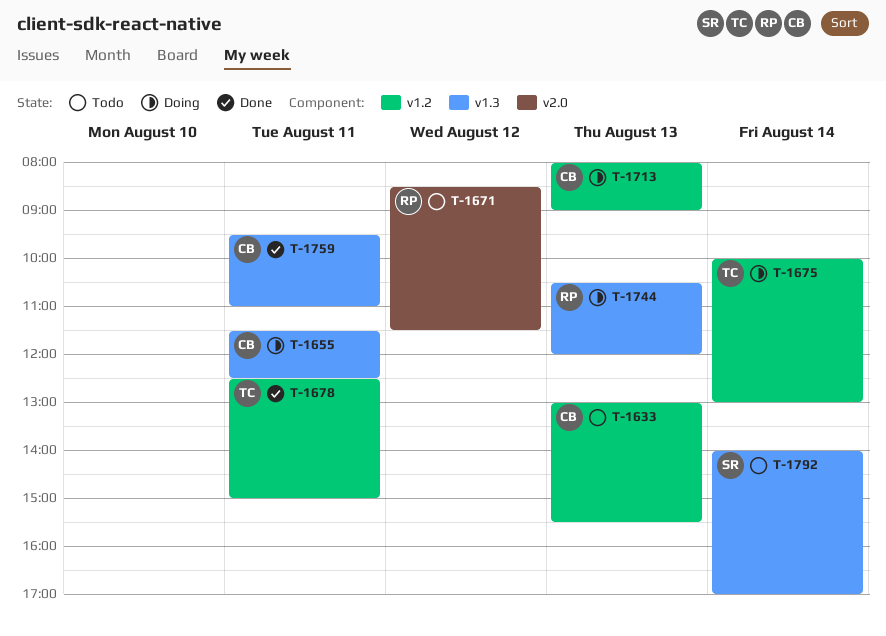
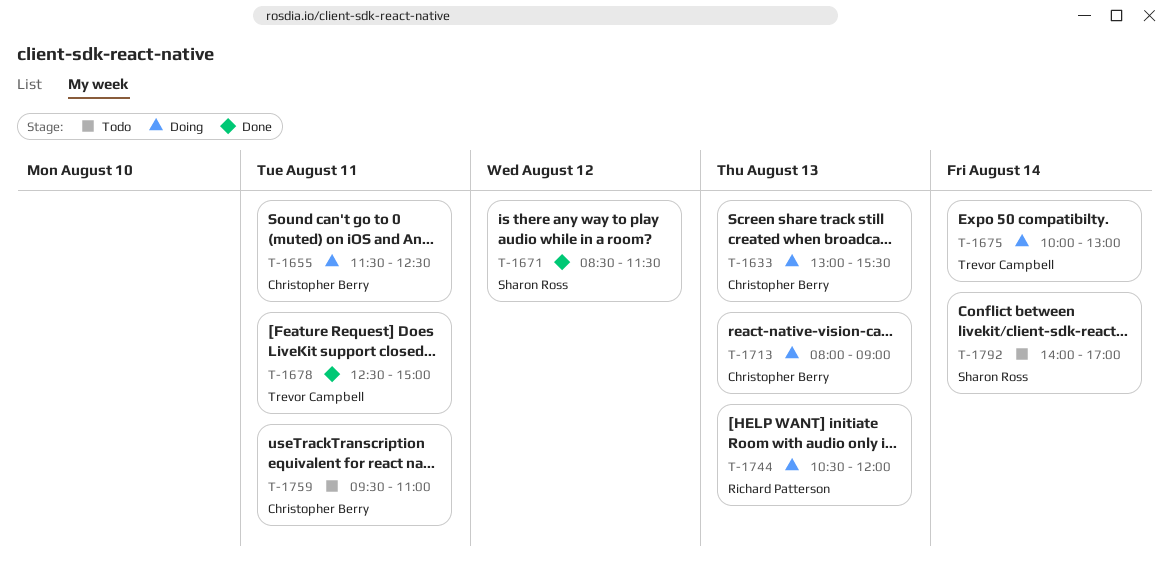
T-1633, status: Todo -> Doing
T-1671, status: Todo -> Done
T-1671, owner: Richard Patterson -> Sharon Ross
T-1759, status: Done -> Todo

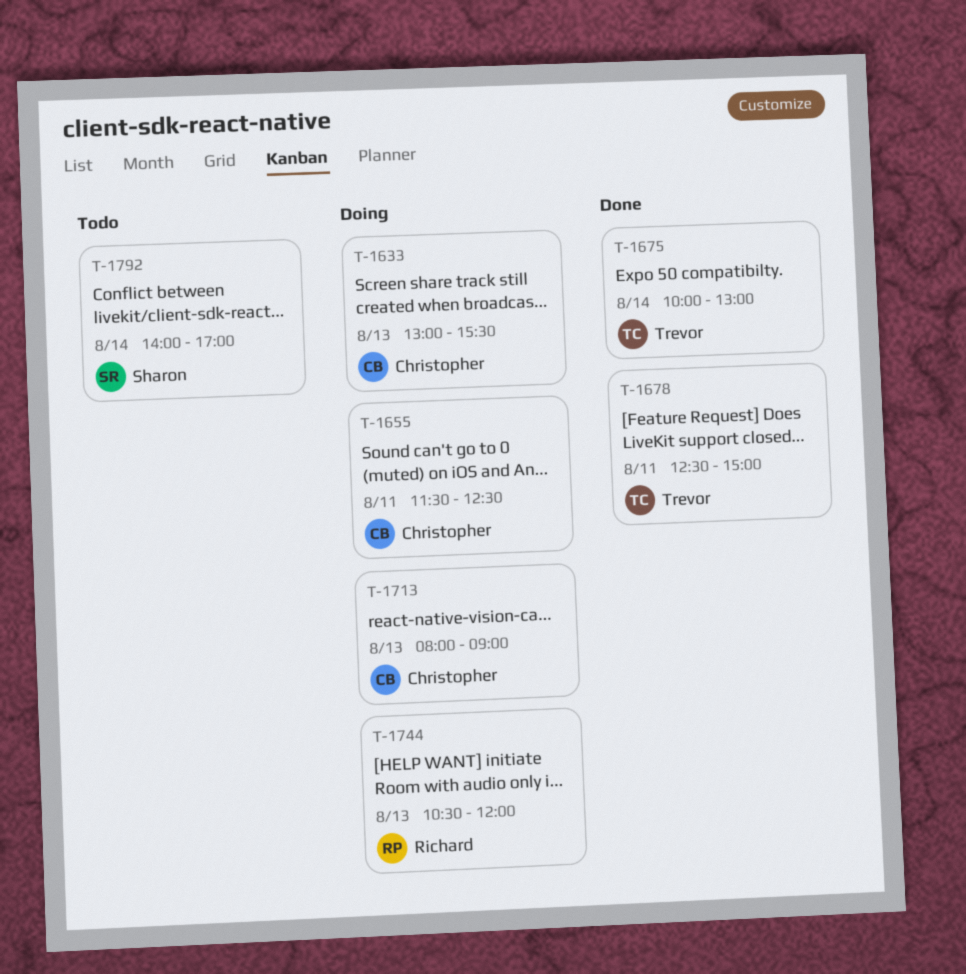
T-1671: present -> none
T-1675, status: Doing -> Done
T-1759: present -> none

